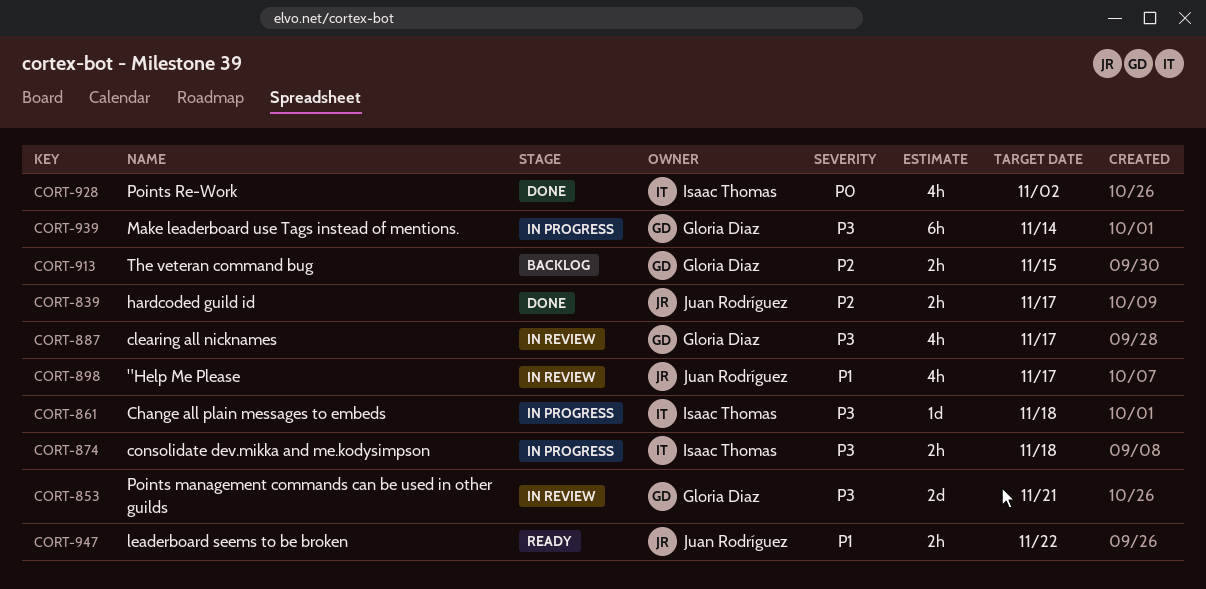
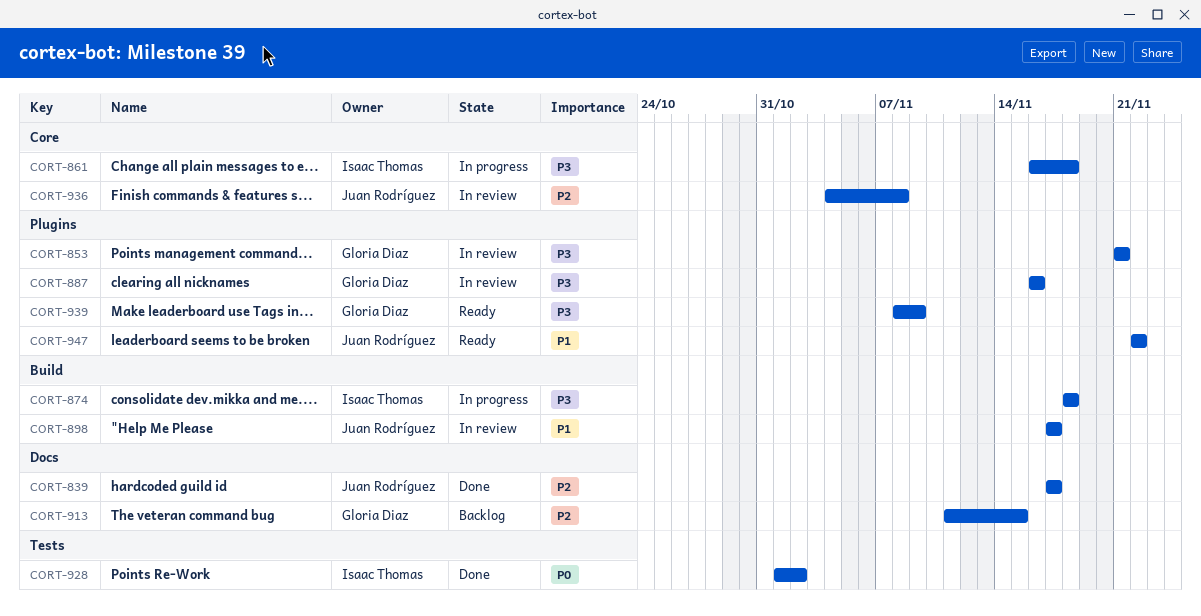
CORT-887, due: Nov 17 -> Nov 16
CORT-936: none -> present
CORT-939, status: In progress -> Ready
CORT-939, due: Nov 14 -> Nov 9

